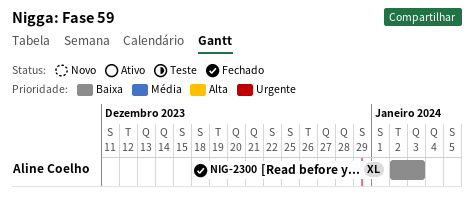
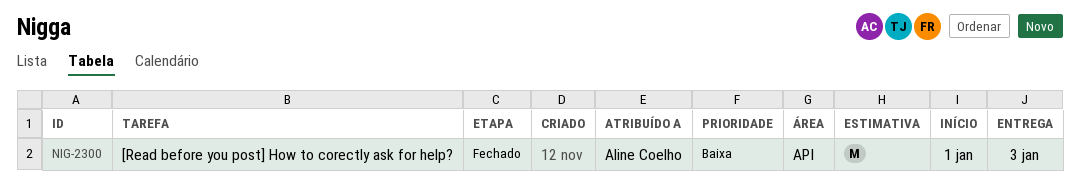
NIG-2300, estimate: XL -> M
NIG-2300, start: Jan 2 -> Jan 1

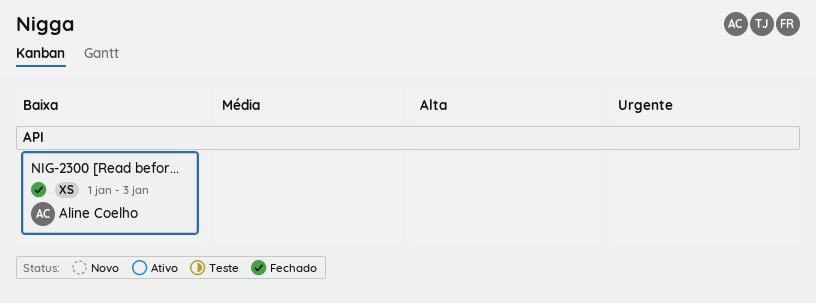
NIG-2300, estimate: M -> XS

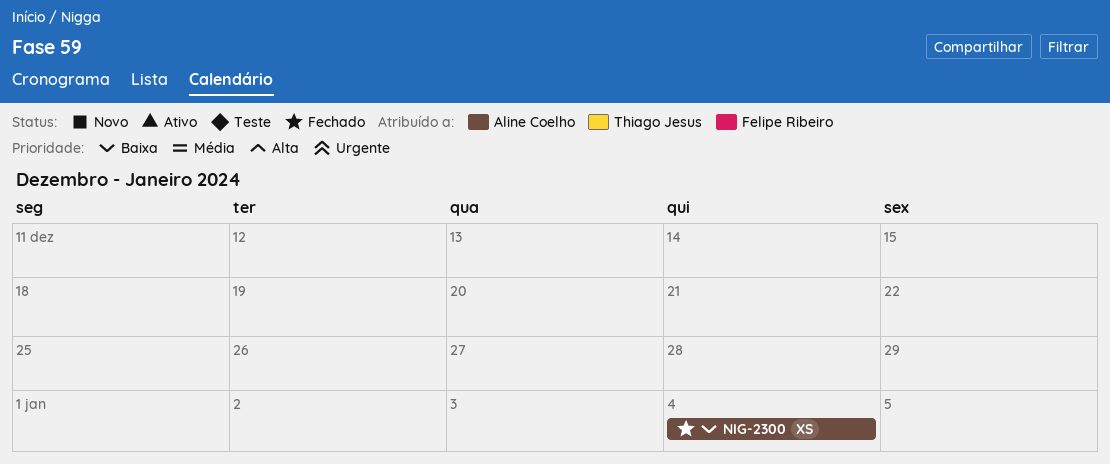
NIG-2300, start: Jan 1 -> Jan 4
NIG-2300, due: Jan 3 -> Jan 4

